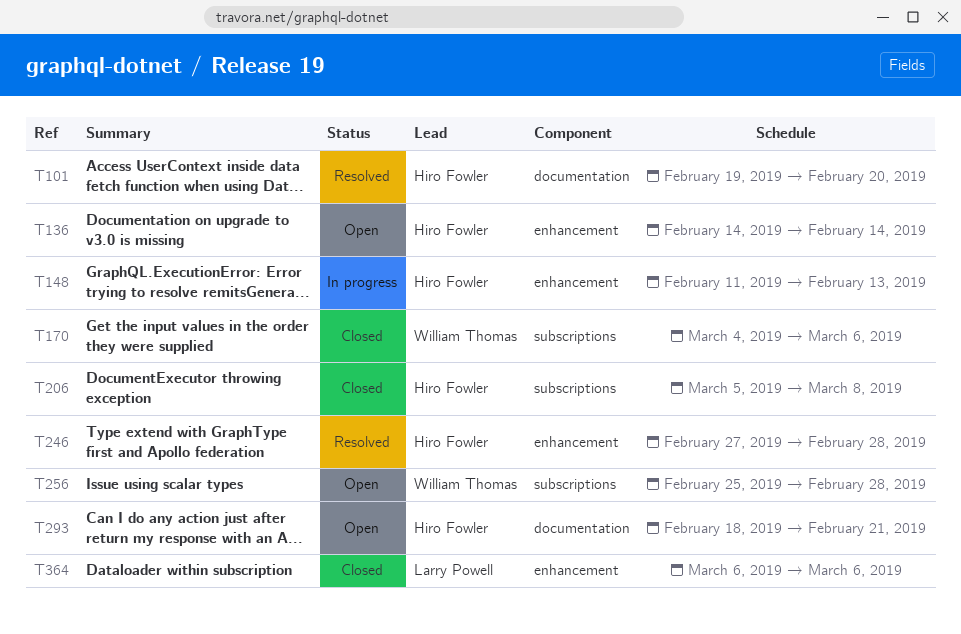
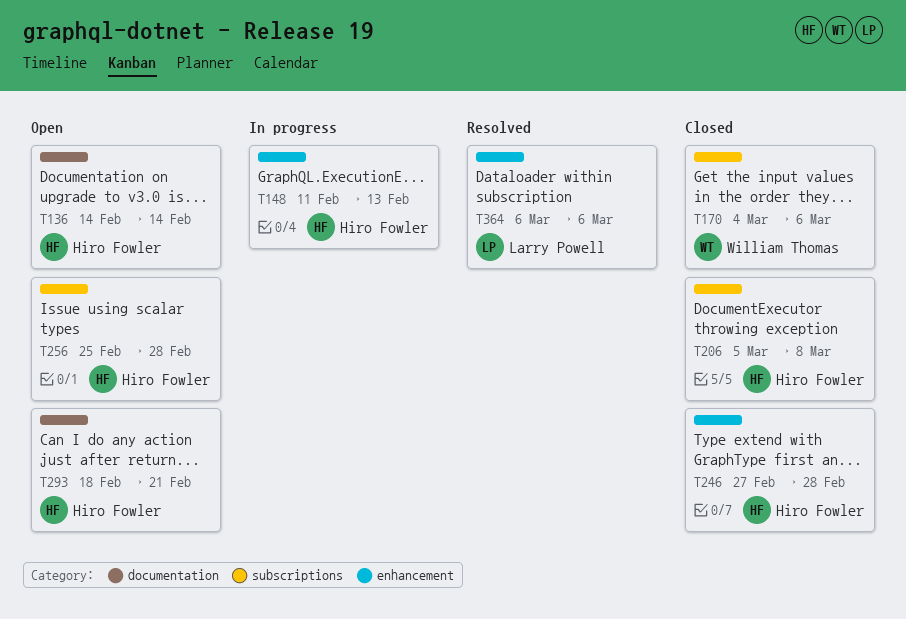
T101: present -> none
T136, label: enhancement -> documentation
T246, status: Resolved -> Closed
T256, owner: William Thomas -> Hiro Fowler
T364, status: Closed -> Resolved

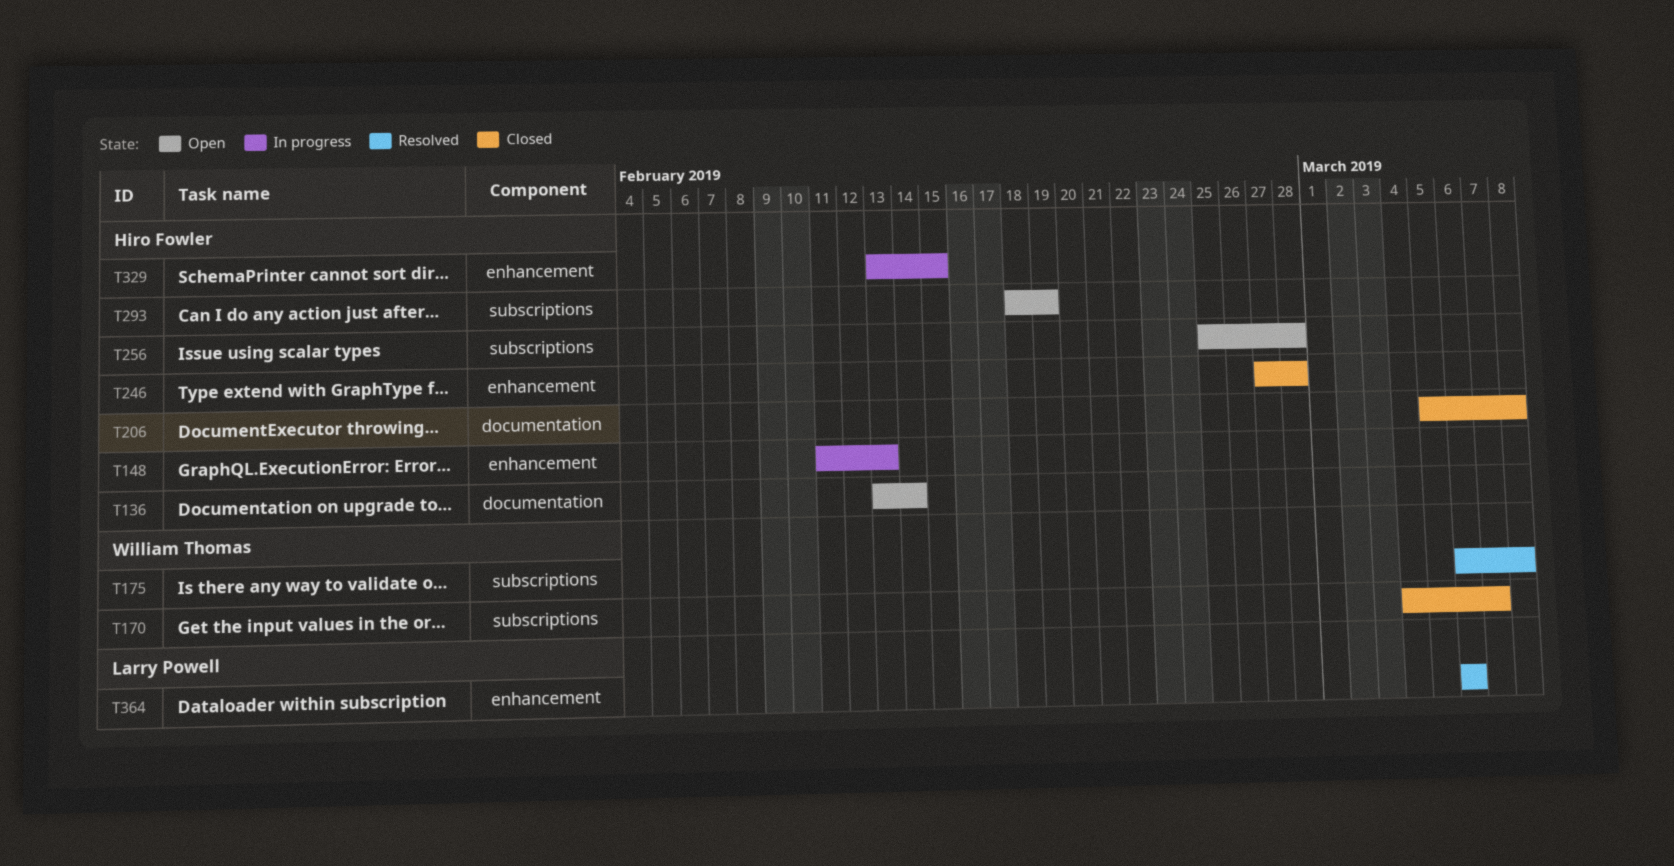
T136, start: Feb 14 -> Feb 13
T170, due: Mar 6 -> Mar 7
T175: none -> present
T206, label: subscriptions -> documentation
T293, label: documentation -> subscriptions
T293, due: Feb 21 -> Feb 19
T329: none -> present

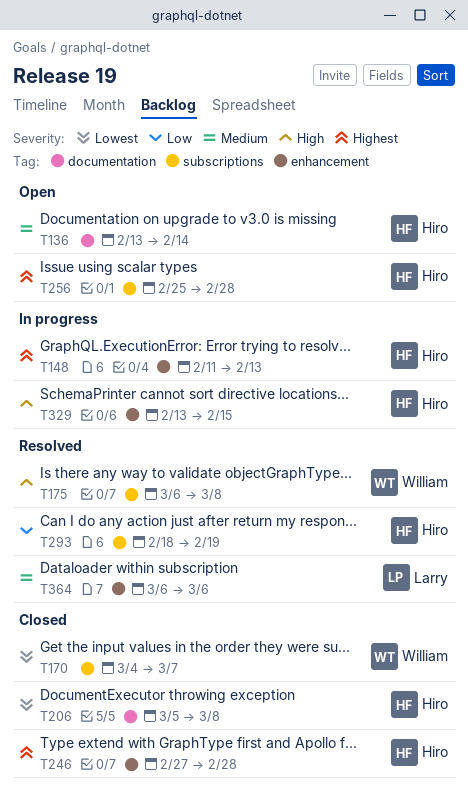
T293, status: Open -> Resolved

